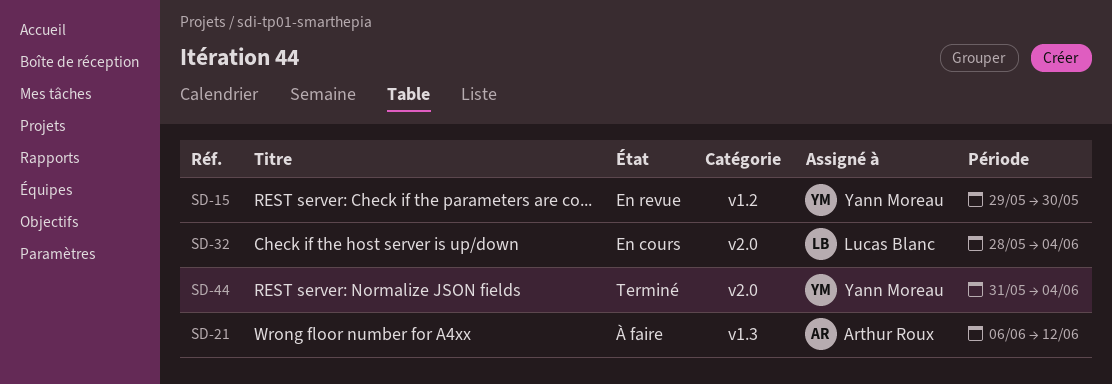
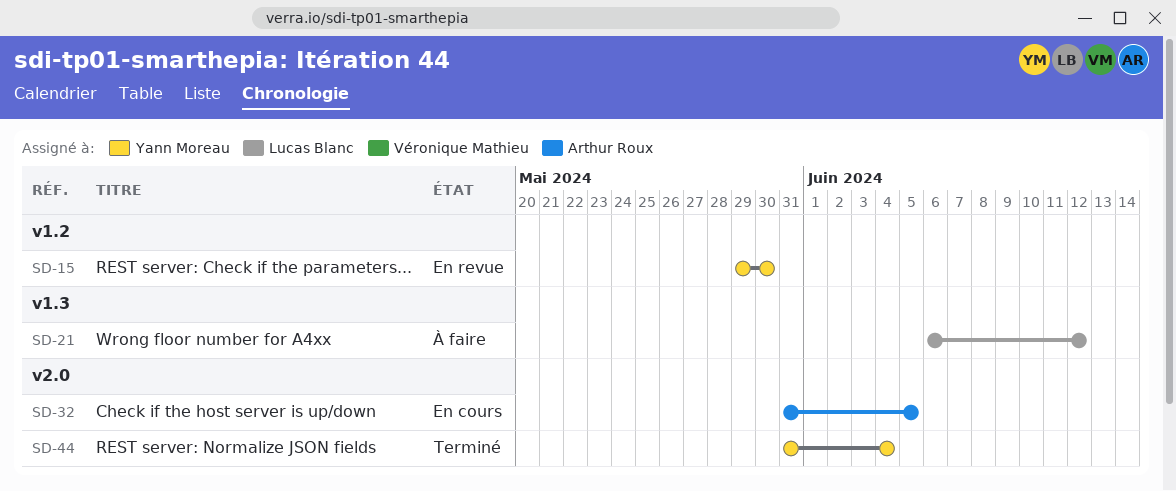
SD-21, owner: Arthur Roux -> Lucas Blanc
SD-32, owner: Lucas Blanc -> Arthur Roux
SD-32, start: May 28 -> May 31
SD-32, due: Jun 4 -> Jun 5

